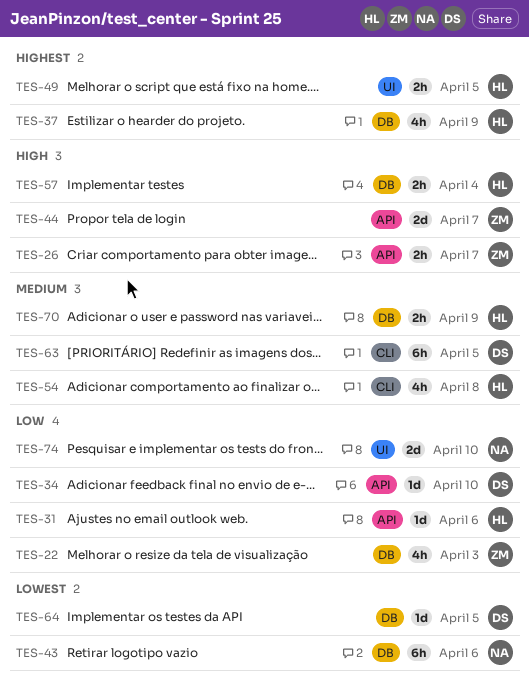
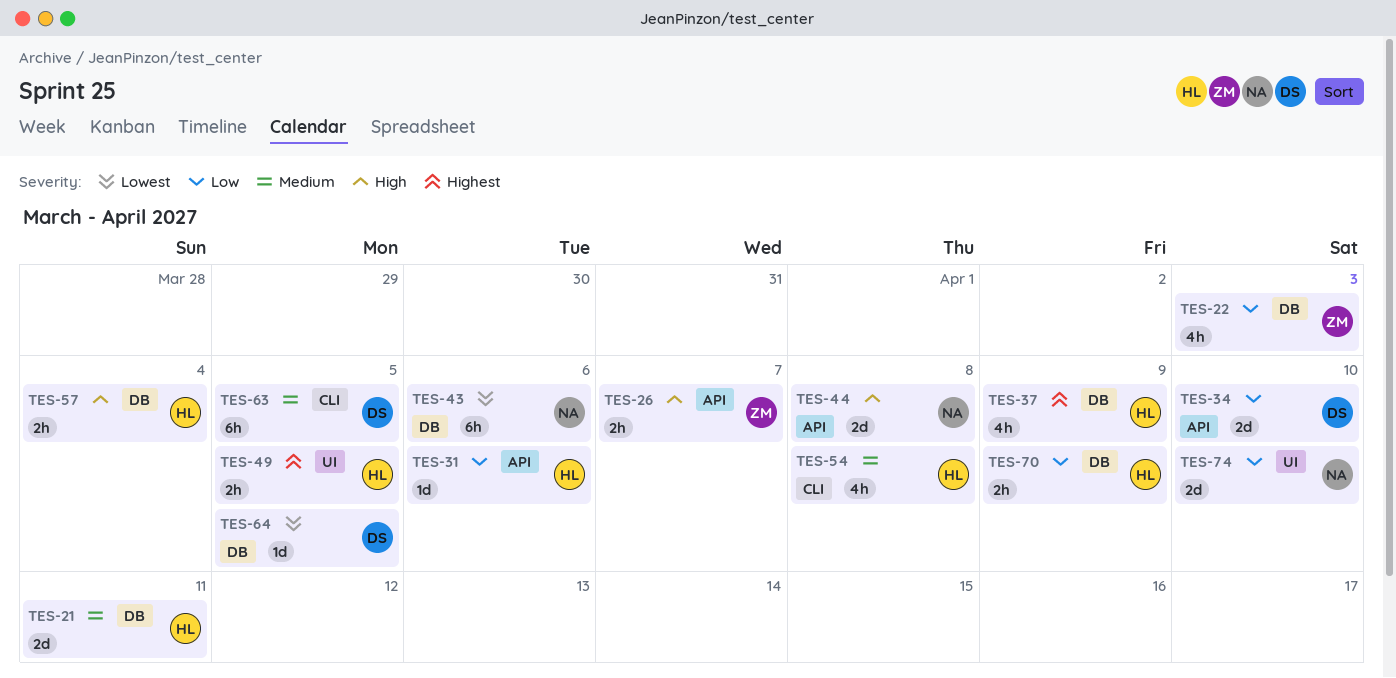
TES-21: none -> present
TES-34, estimate: 1d -> 2d
TES-44, owner: ZM -> NA
TES-44, due: Apr 7 -> Apr 8
TES-70, priority: Medium -> Low

